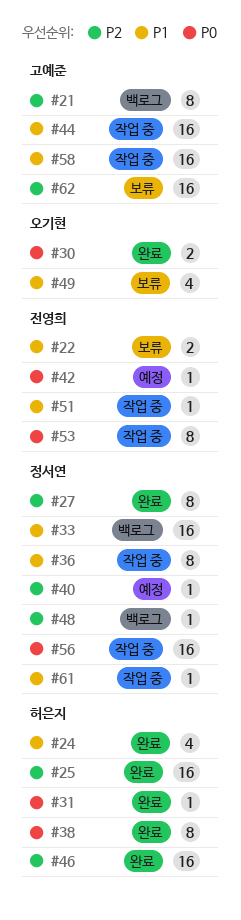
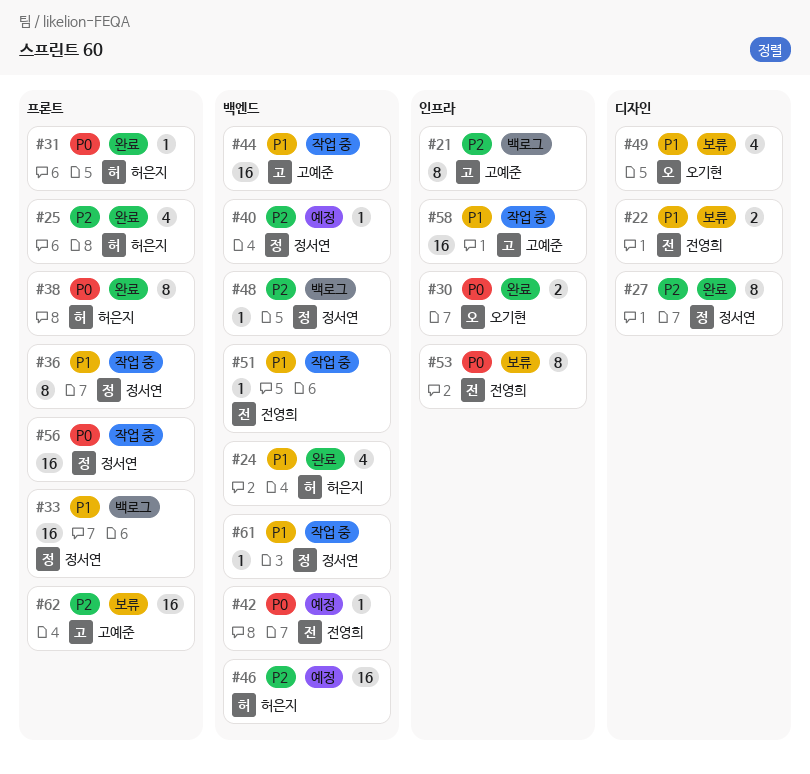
#25, estimate: 16 -> 4
#46, status: 완료 -> 예정
#53, status: 작업 중 -> 보류

